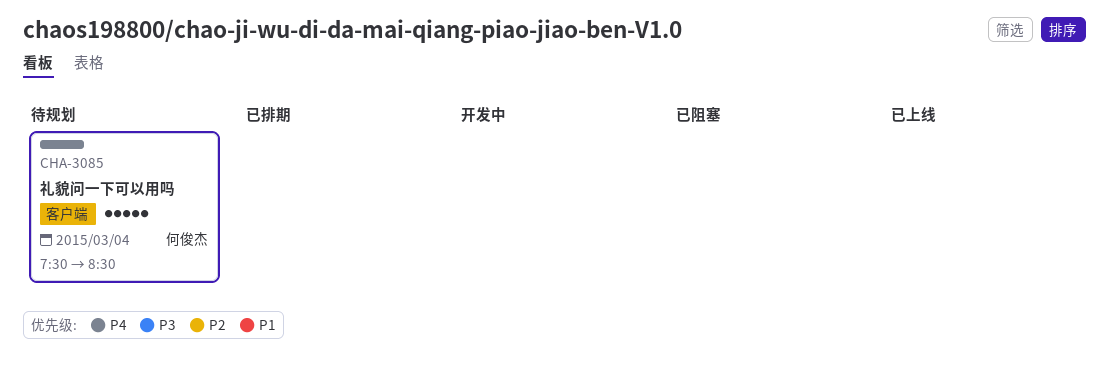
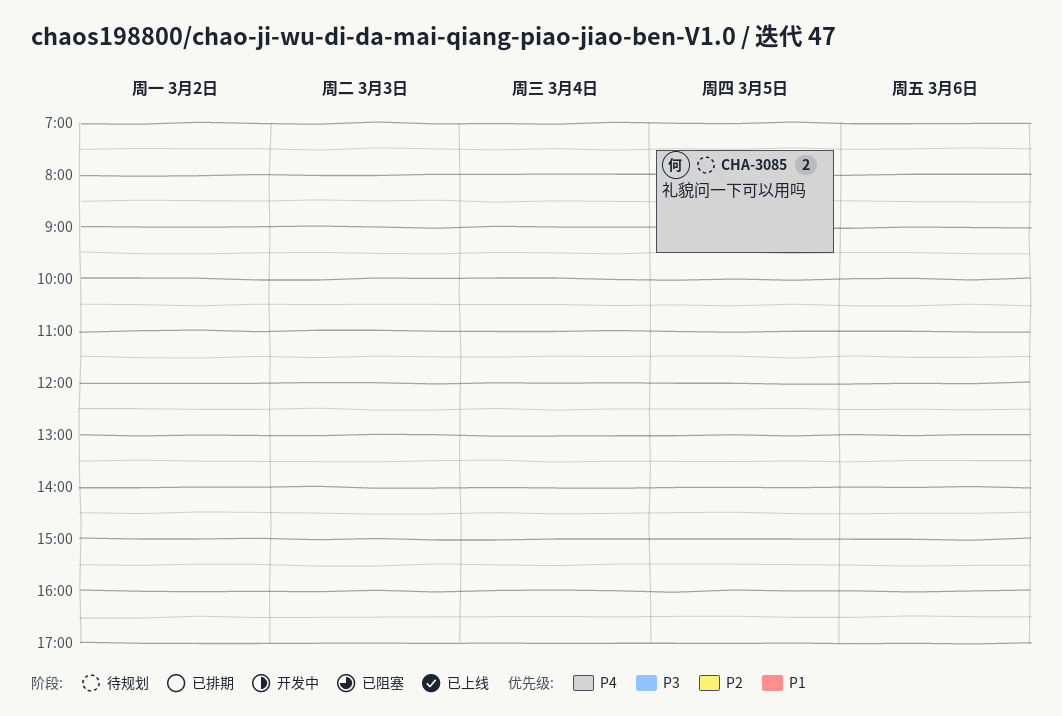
CHA-3085, estimate: 5 -> 2
CHA-3085, day: Mar 4 -> Mar 5
CHA-3085, ends: 08:30 -> 09:30

